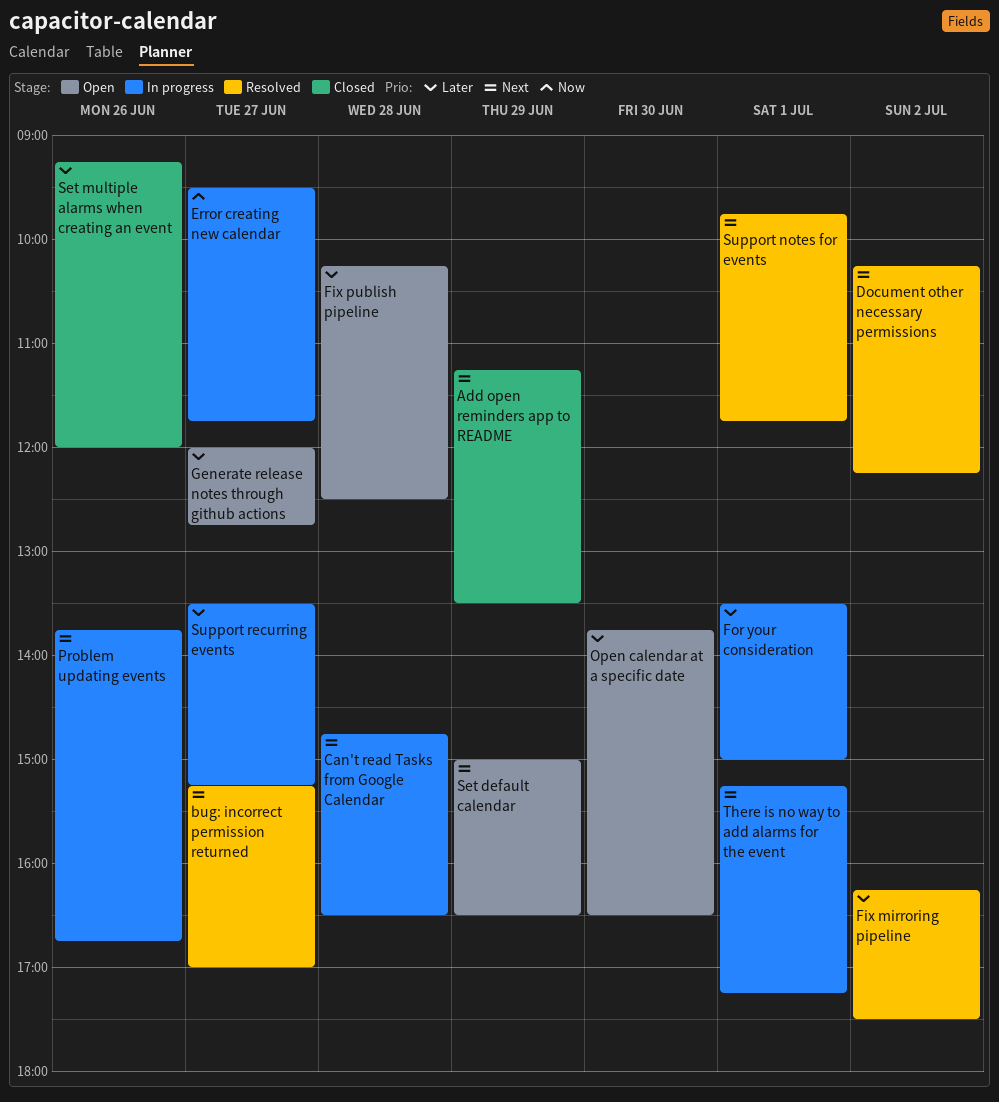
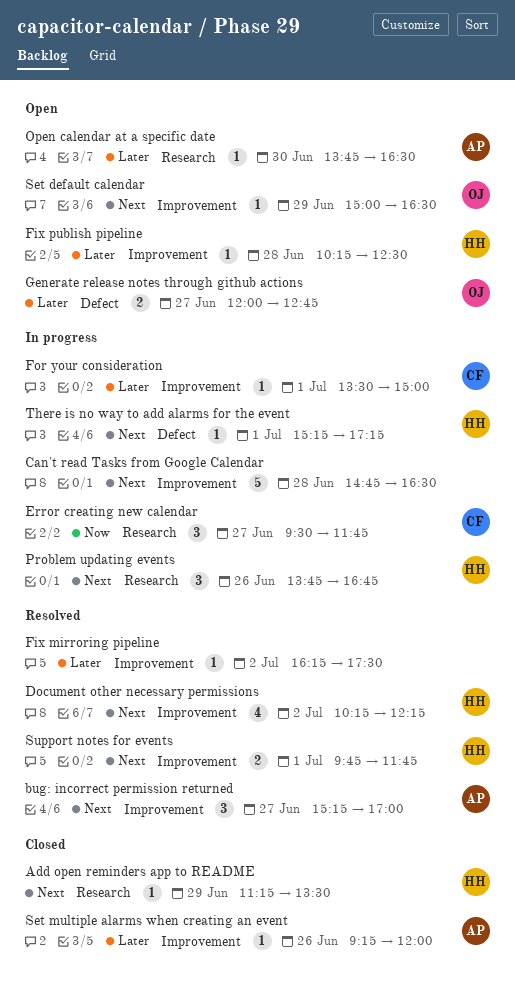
Support recurring events: present -> none

